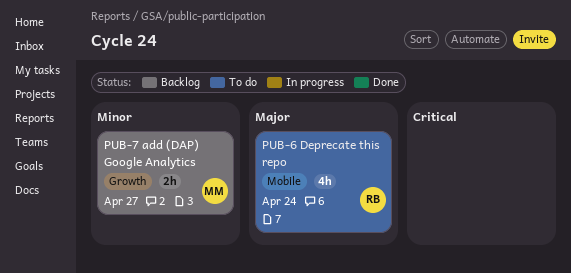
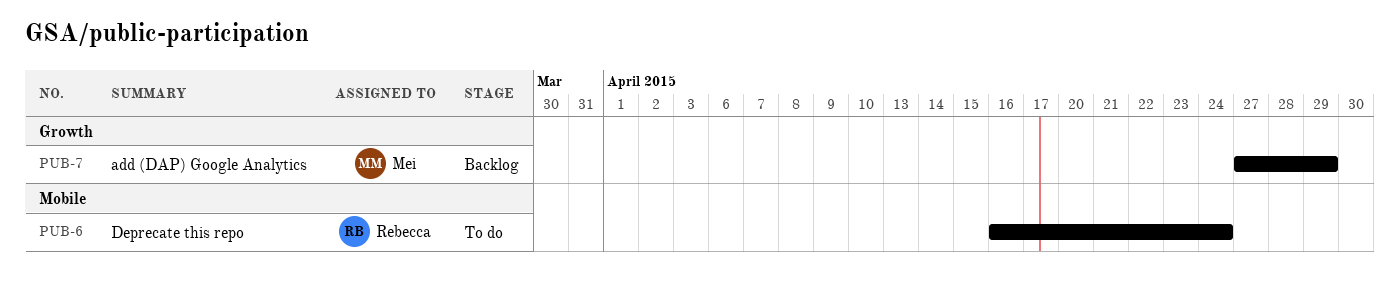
PUB-7, due: Apr 27 -> Apr 29

